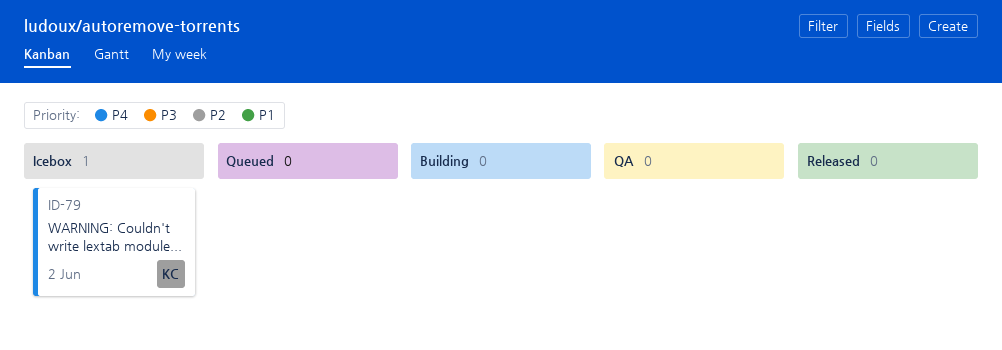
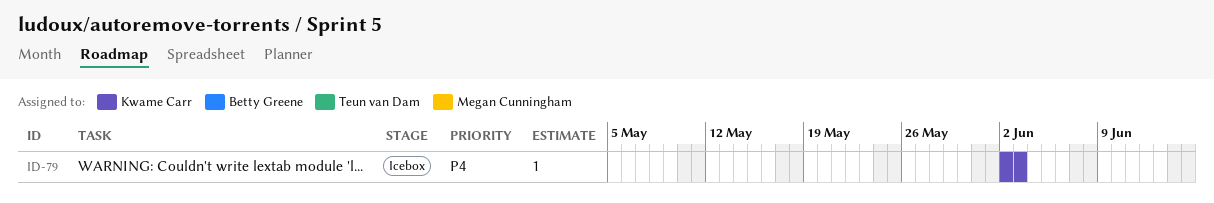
ID-79, due: Jun 2 -> Jun 3

